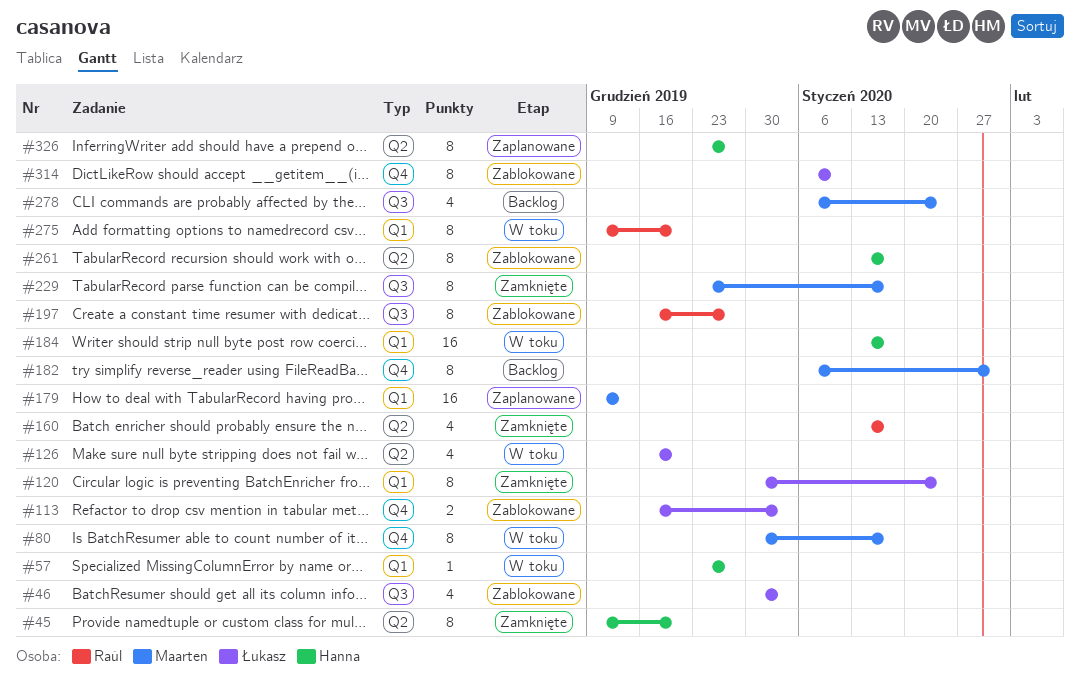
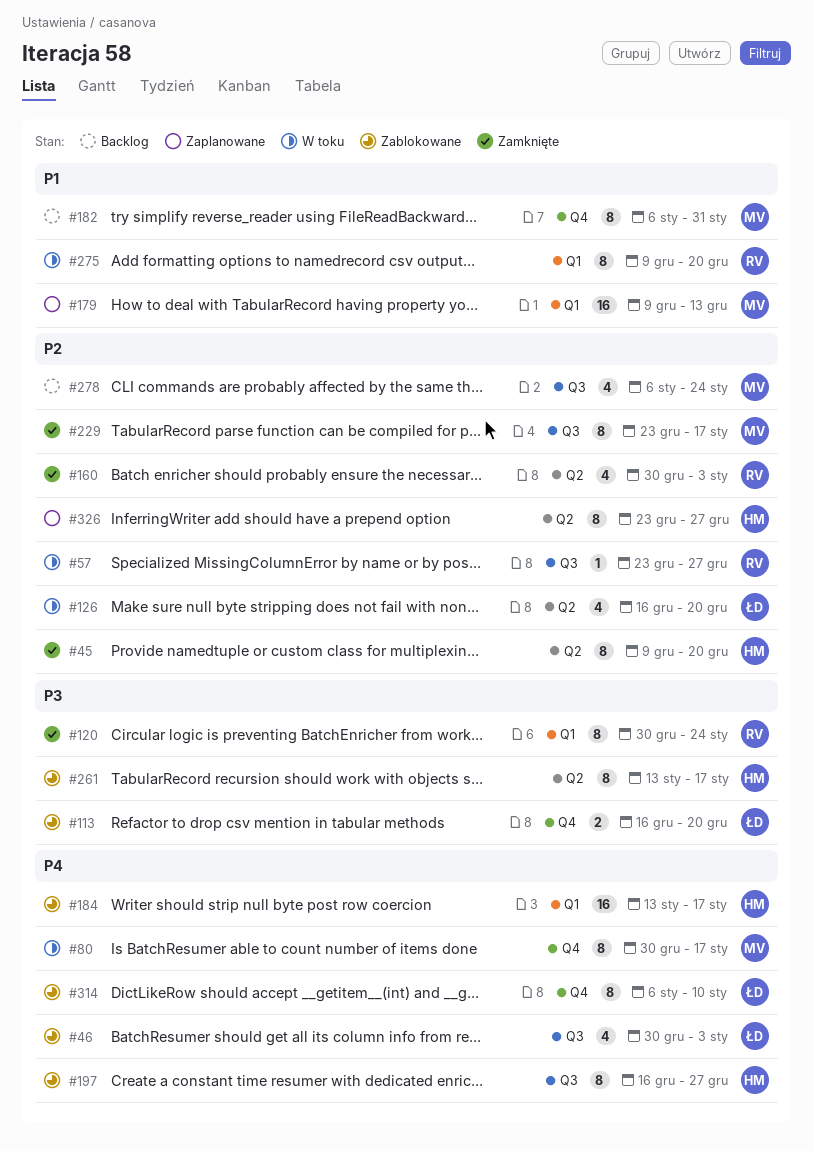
#57, owner: Hanna -> Raúl
#57, label: Q1 -> Q3
#113, due: Jan 3 -> Dec 20
#120, owner: Łukasz -> Raúl
#160, start: Jan 13 -> Dec 30
#160, due: Jan 17 -> Jan 3
#184, status: W toku -> Zablokowane
#197, owner: Raúl -> Hanna

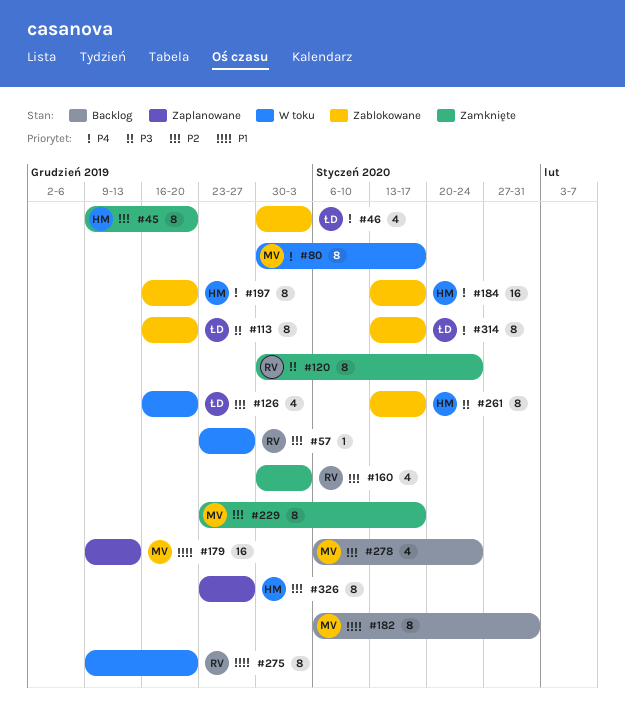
#113, estimate: 2 -> 8
#197, due: Dec 27 -> Dec 20
#314, start: Jan 6 -> Jan 13
#314, due: Jan 10 -> Jan 17

